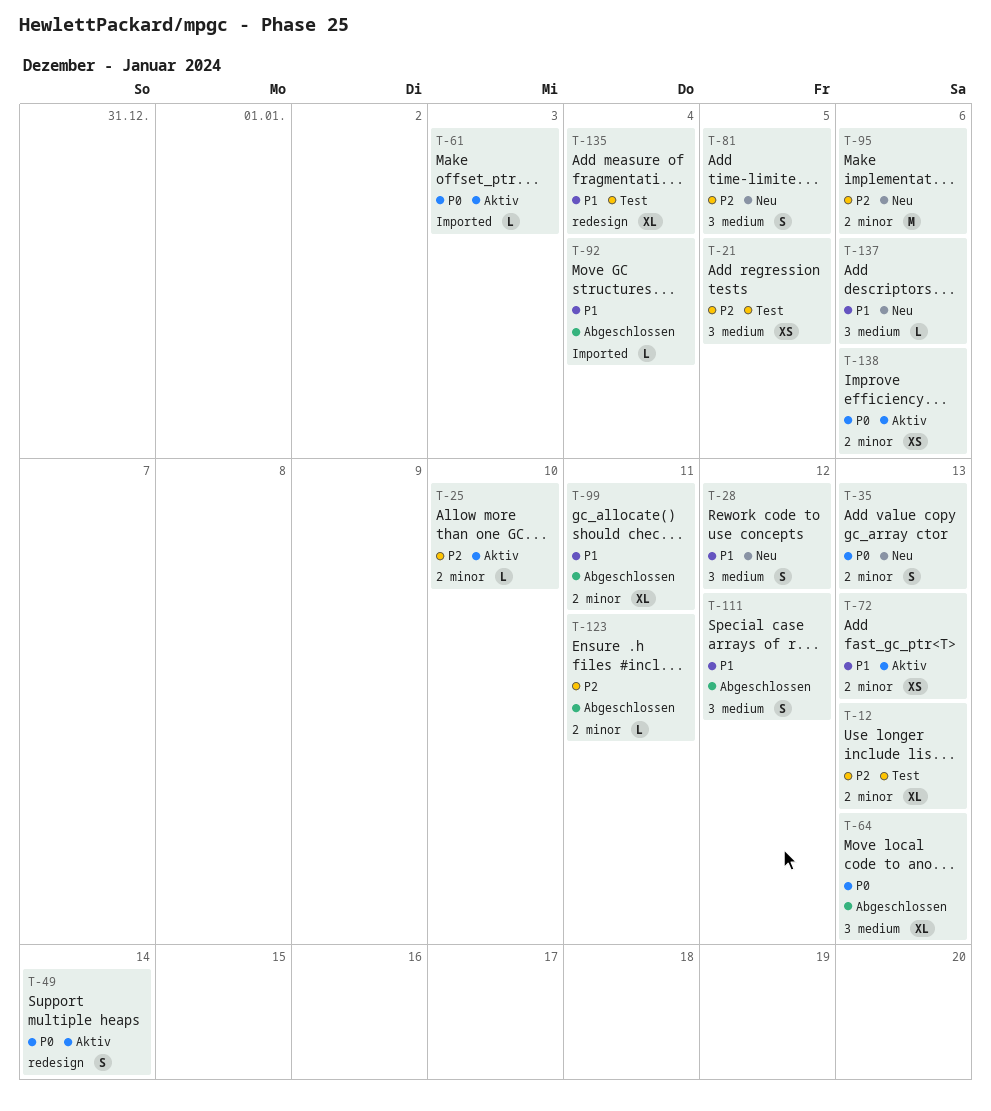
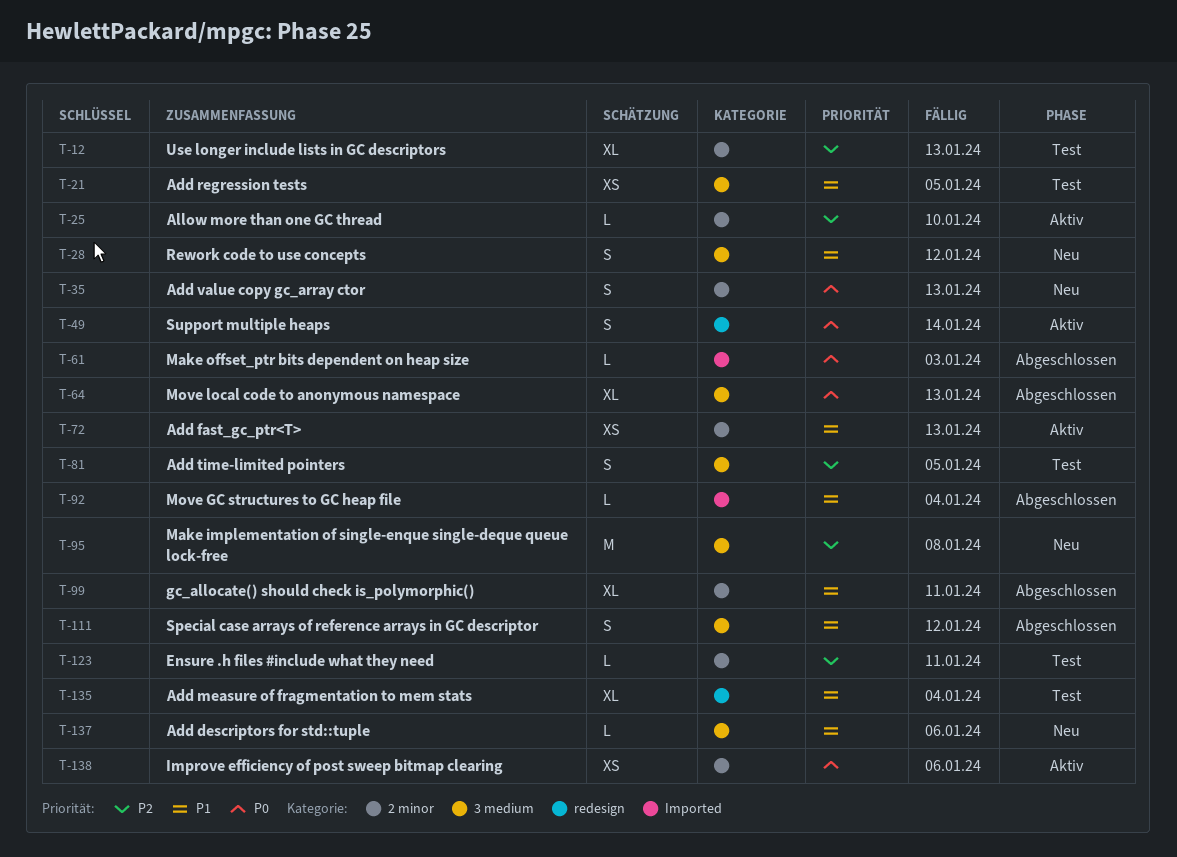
T-21, priority: P2 -> P1
T-61, status: Aktiv -> Abgeschlossen
T-81, status: Neu -> Test
T-95, label: 2 minor -> 3 medium
T-95, due: Jan 6 -> Jan 8
T-123, status: Abgeschlossen -> Test

